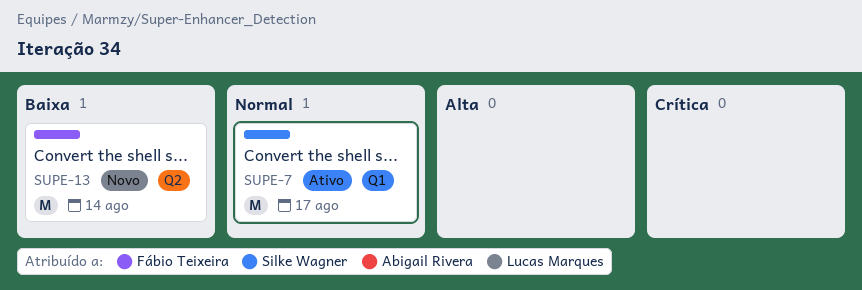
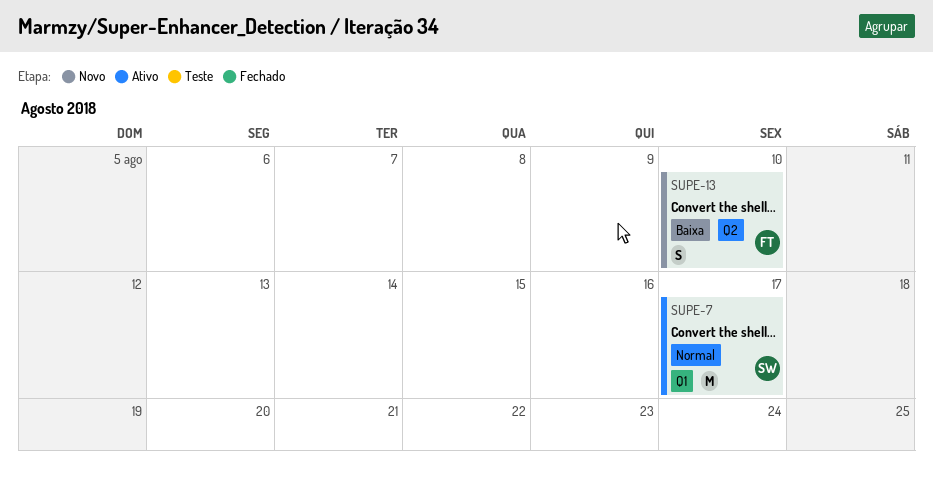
SUPE-13, estimate: M -> S
SUPE-13, due: Aug 14 -> Aug 10

